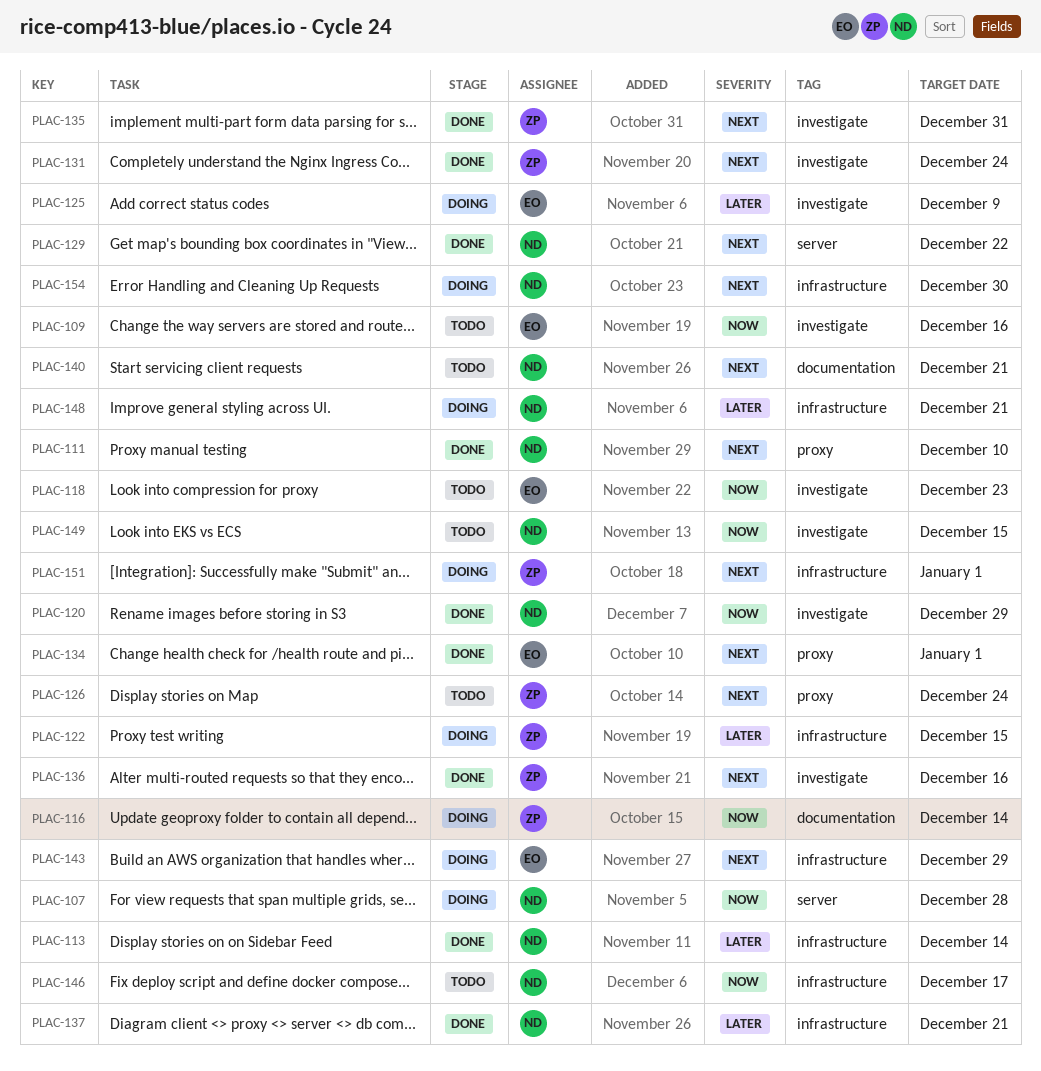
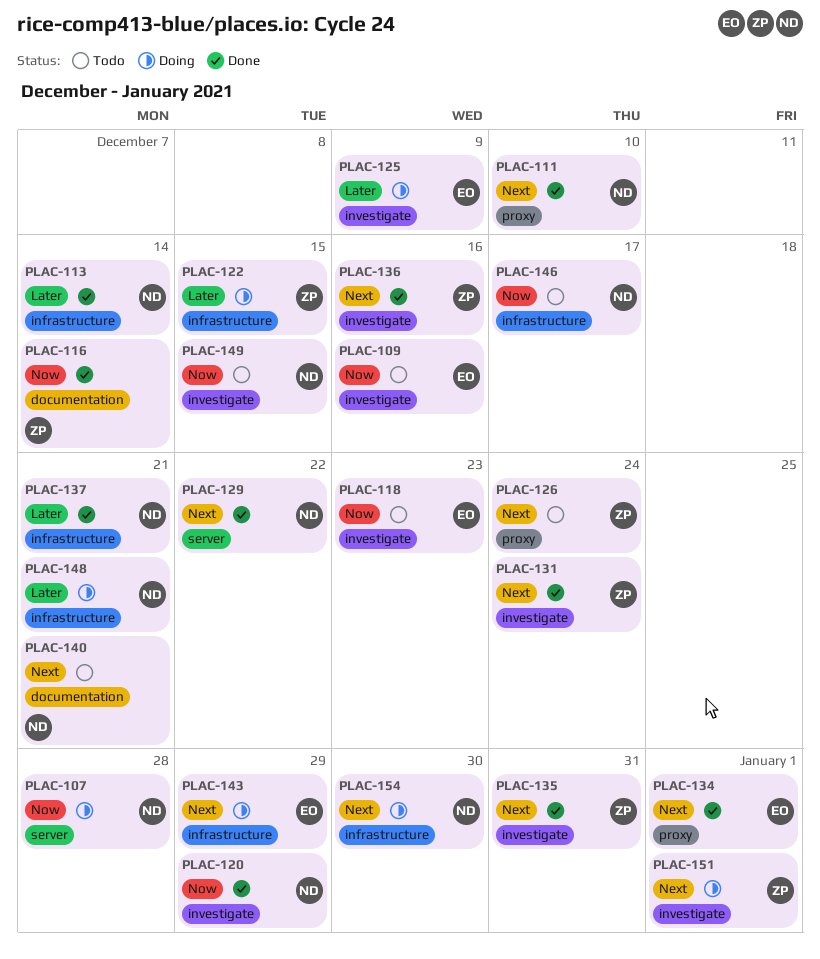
PLAC-116, status: Doing -> Done
PLAC-151, label: infrastructure -> investigate

